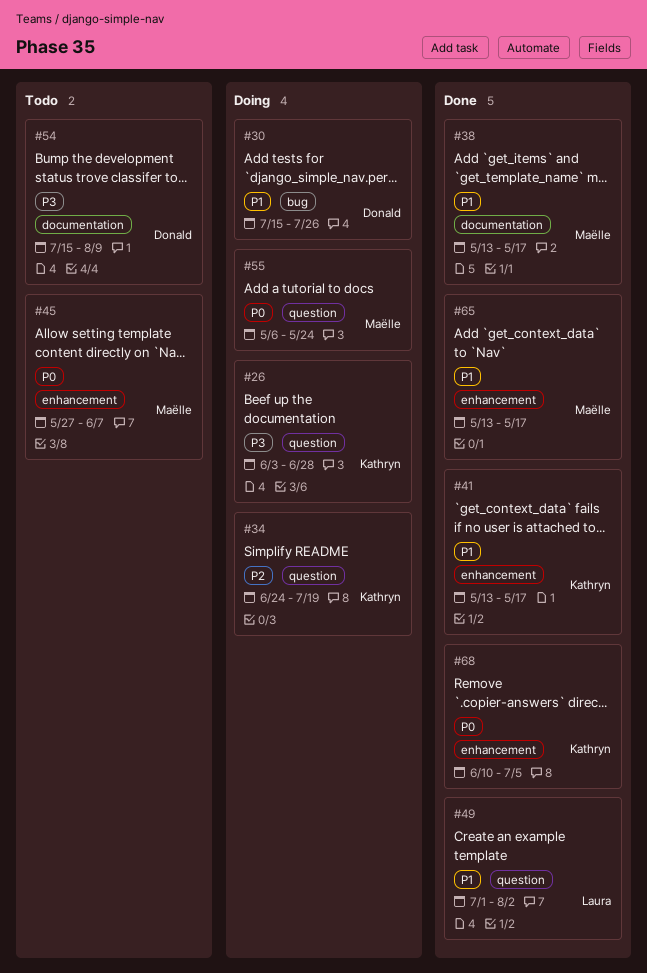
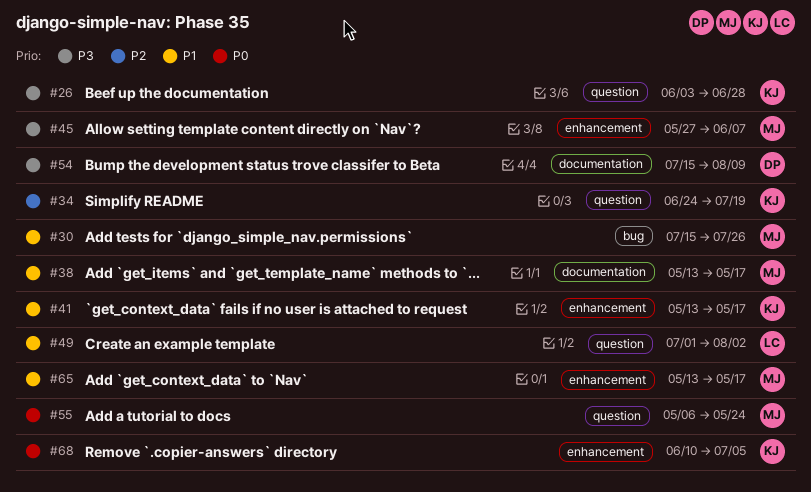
#30, owner: Donald -> Maëlle
#45, priority: P0 -> P3

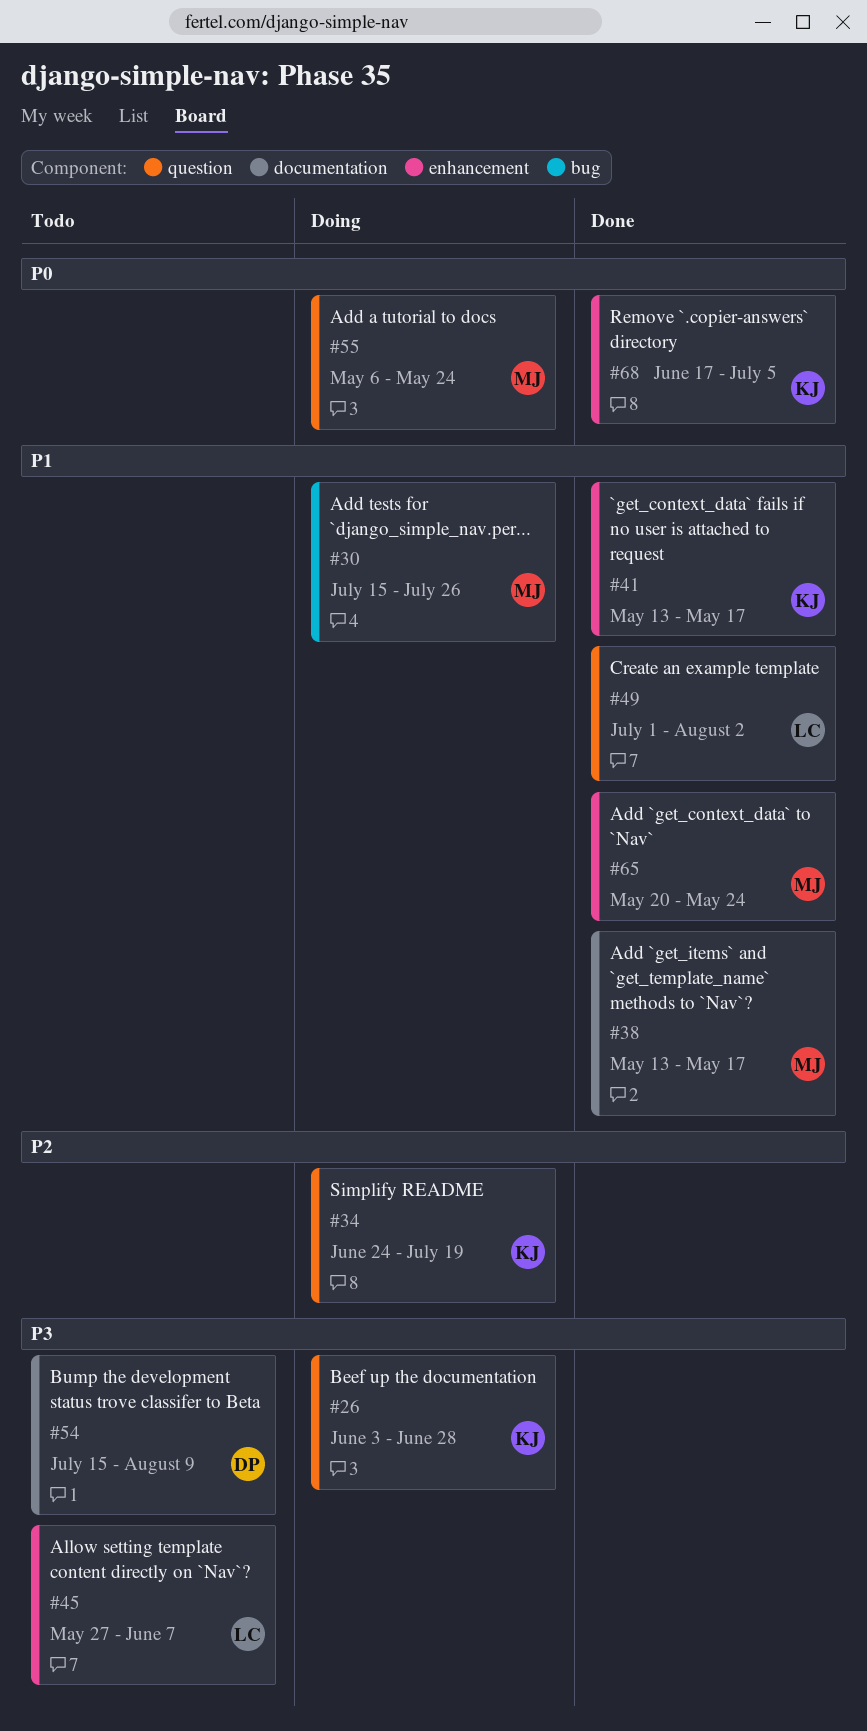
#45, owner: MJ -> LC
#65, start: May 13 -> May 20
#65, due: May 17 -> May 24
#68, start: Jun 10 -> Jun 17

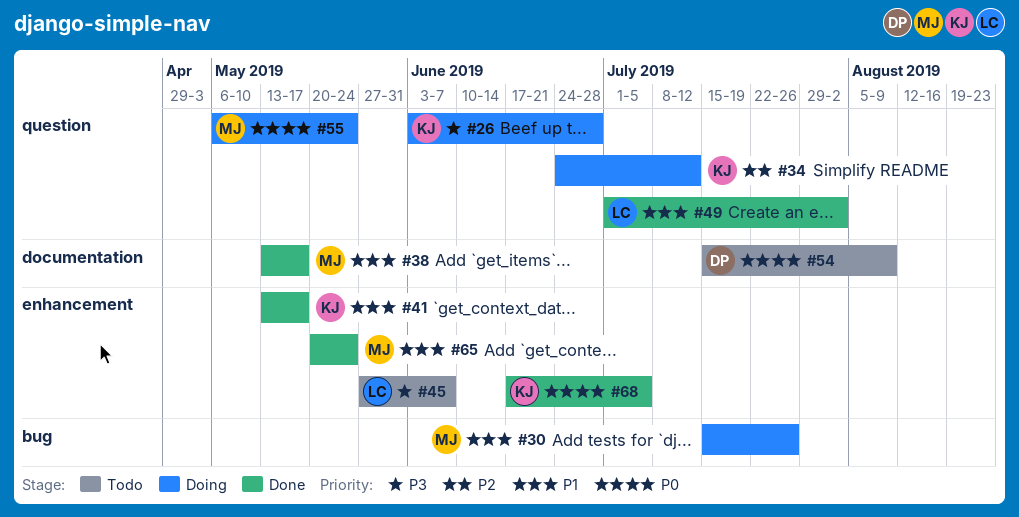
#34, due: Jul 19 -> Jul 12
#54, priority: P3 -> P0

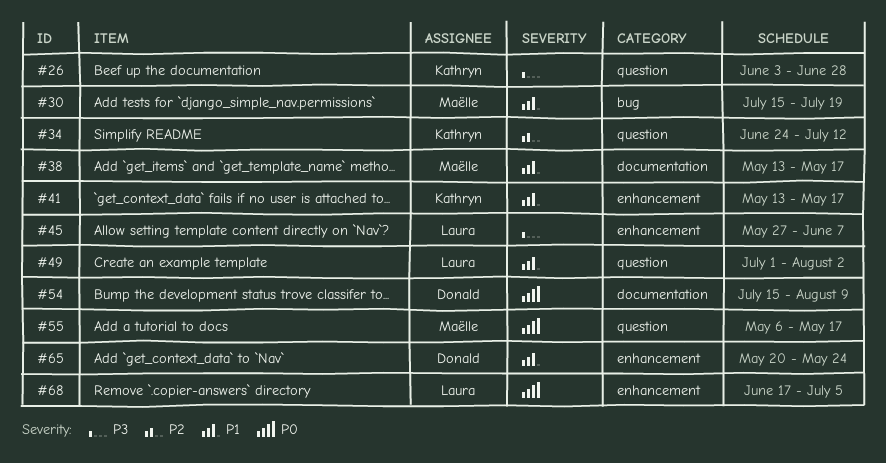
#30, due: Jul 26 -> Jul 19
#55, due: May 24 -> May 17
#65, owner: Maëlle -> Donald
#68, owner: Kathryn -> Laura

